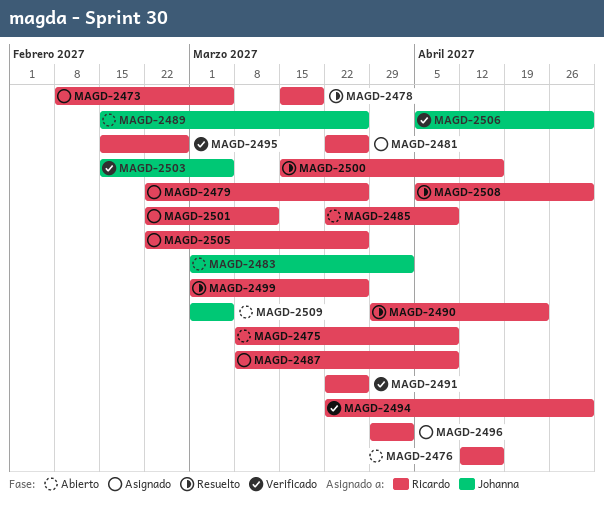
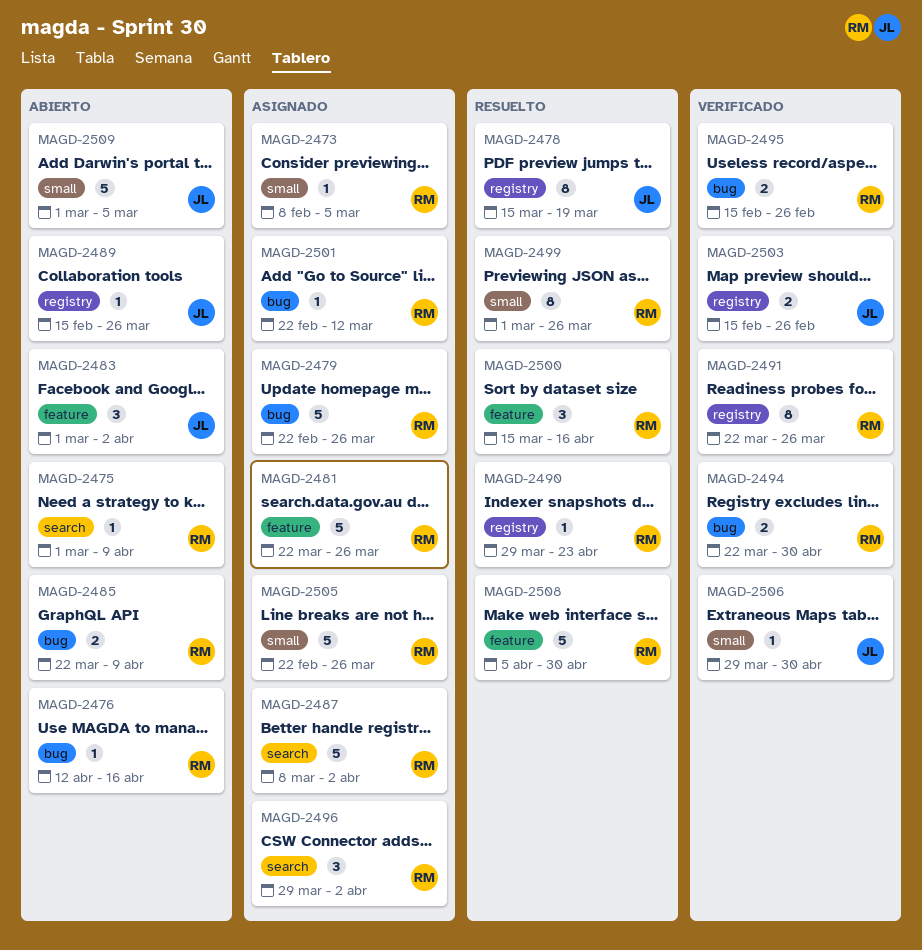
MAGD-2475, start: Mar 8 -> Mar 1
MAGD-2478, owner: Ricardo -> Johanna
MAGD-2487, due: Apr 9 -> Apr 2
MAGD-2503, due: Mar 5 -> Feb 26
MAGD-2506, start: Apr 5 -> Mar 29

